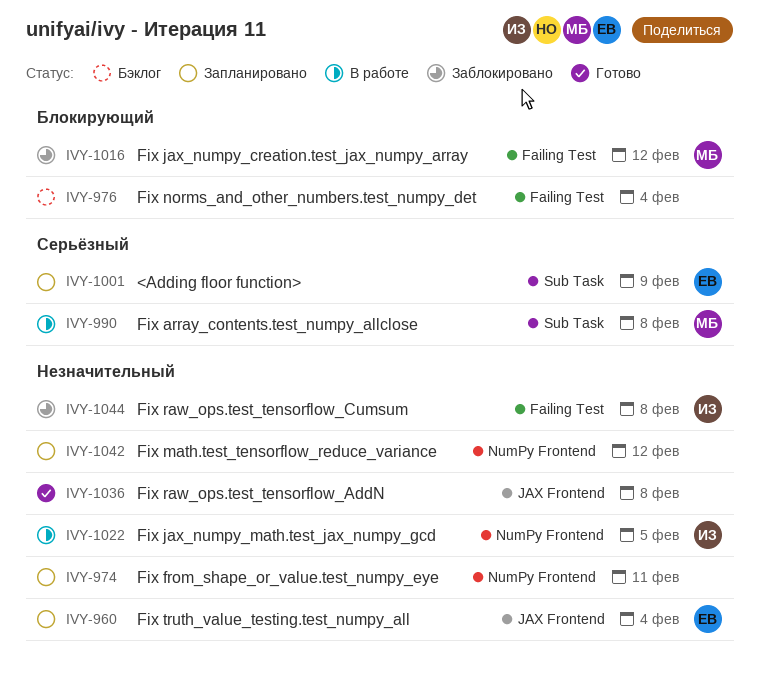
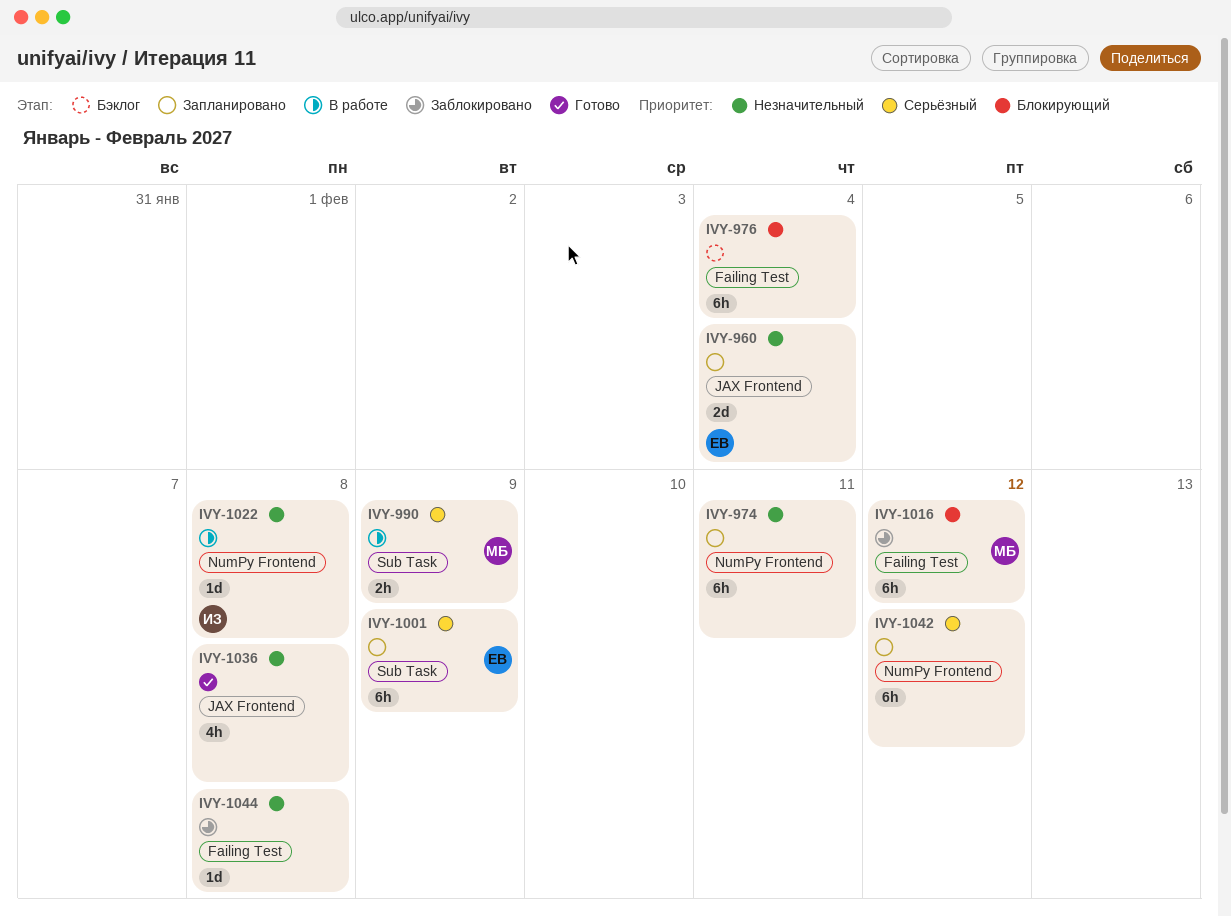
IVY-990, due: Feb 8 -> Feb 9
IVY-1022, due: Feb 5 -> Feb 8
IVY-1042, priority: Незначительный -> Серьёзный
IVY-1044, owner: ИЗ -> none

